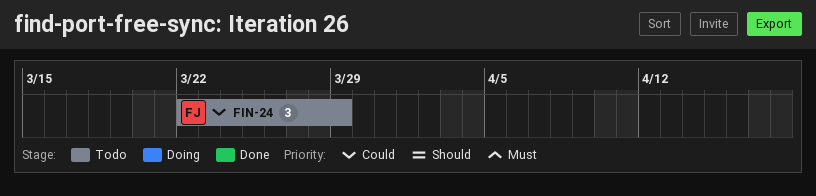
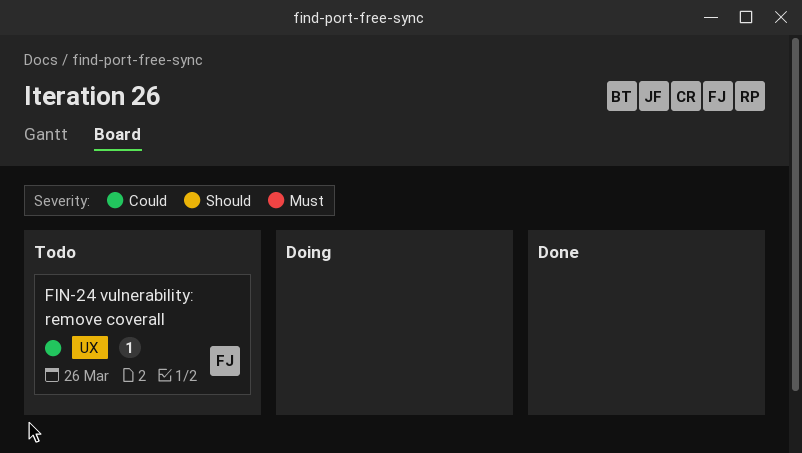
FIN-24, estimate: 3 -> 1
FIN-24, due: Mar 29 -> Mar 26

